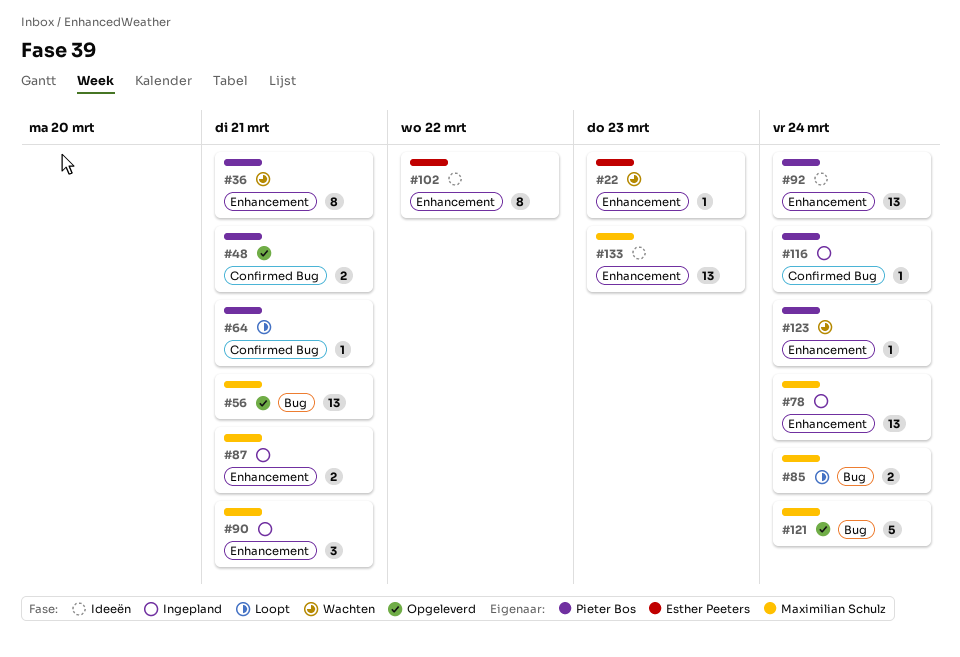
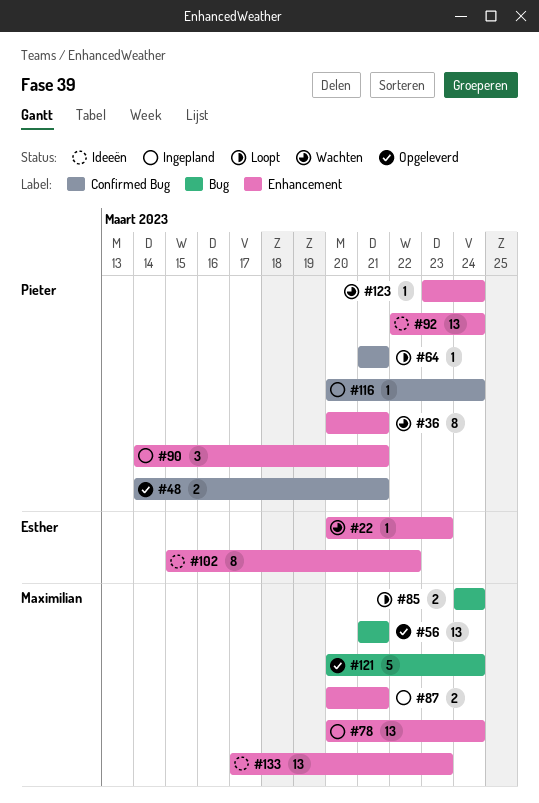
#90, owner: Maximilian Schulz -> Pieter Bos

